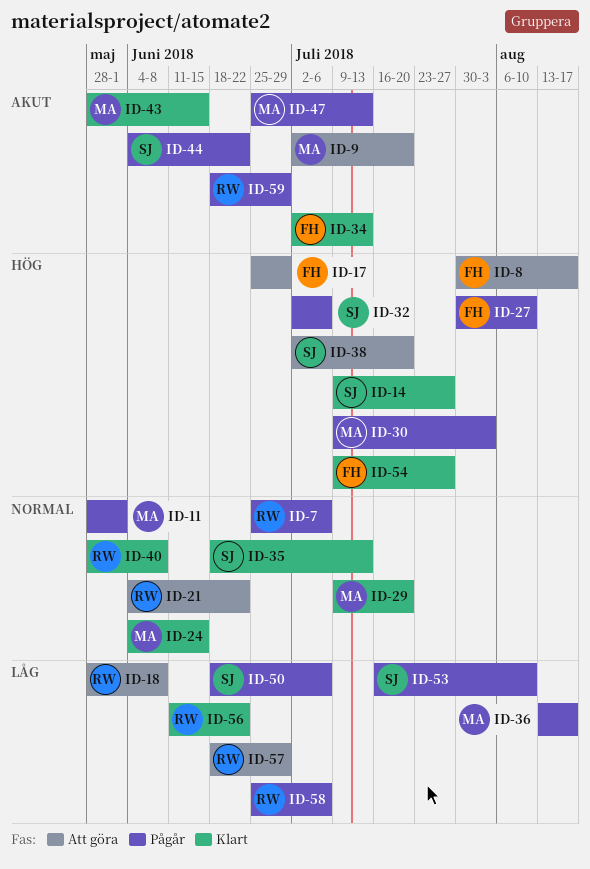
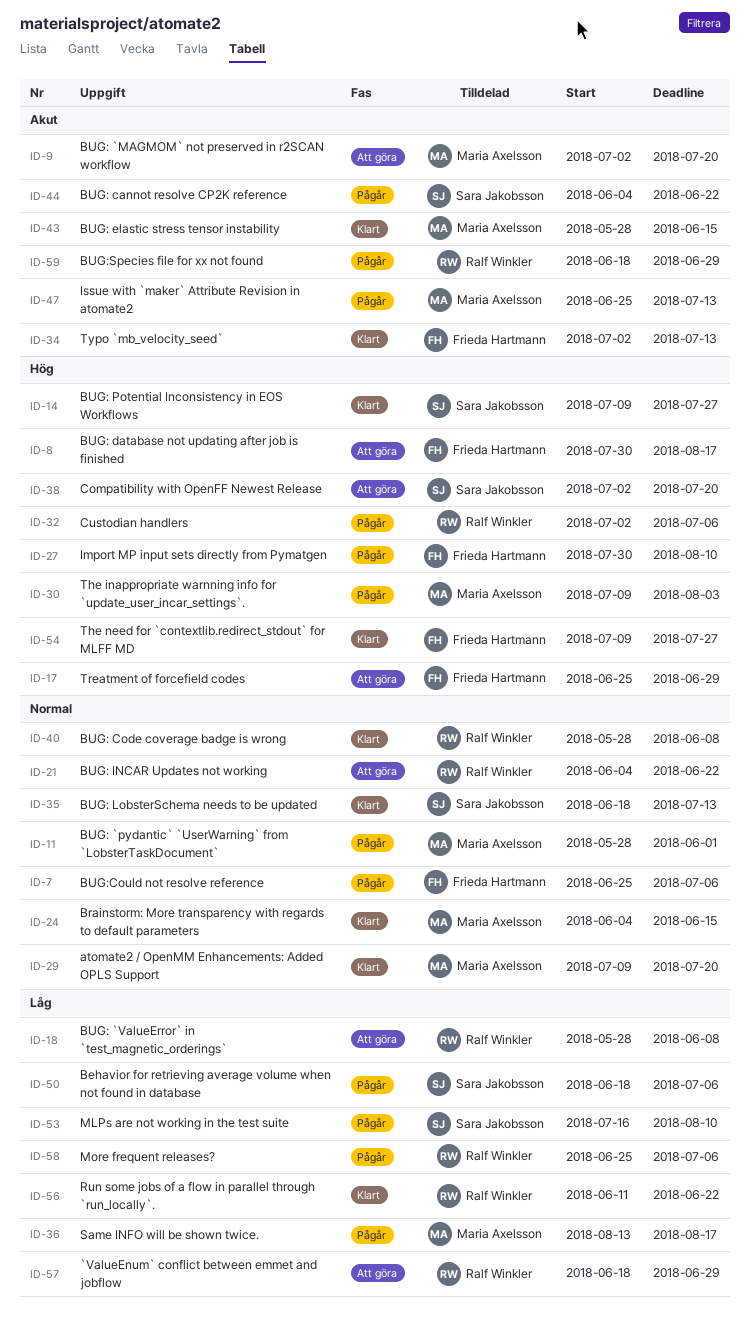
ID-7, owner: Ralf Winkler -> Frieda Hartmann
ID-32, owner: Sara Jakobsson -> Ralf Winkler

